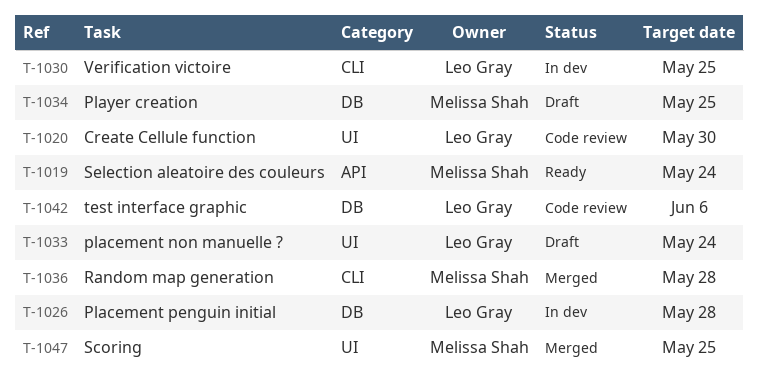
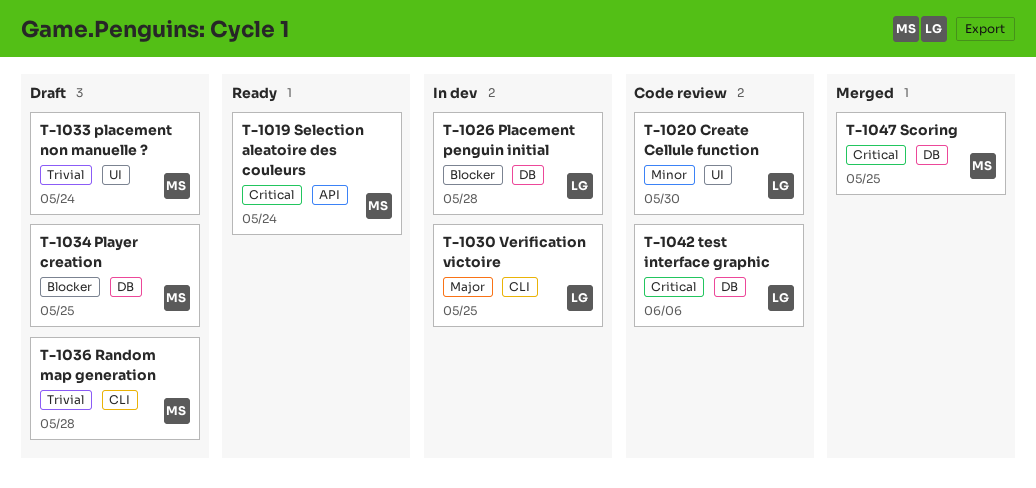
T-1033, owner: Leo Gray -> Melissa Shah
T-1036, status: Merged -> Draft
T-1047, label: UI -> DB

